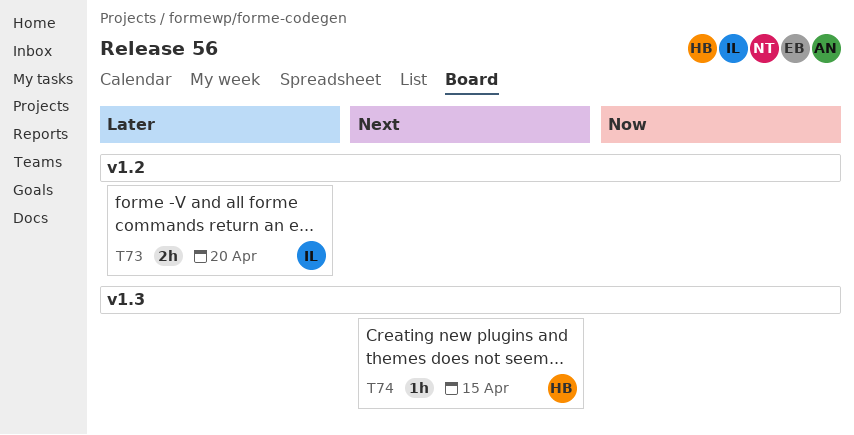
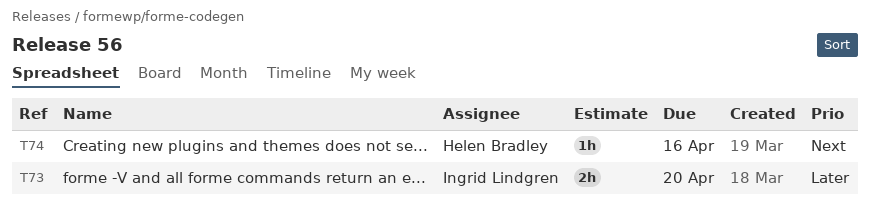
T74, due: Apr 15 -> Apr 16

